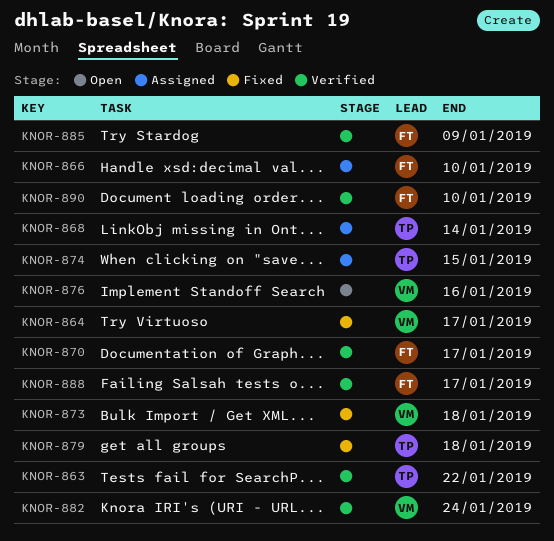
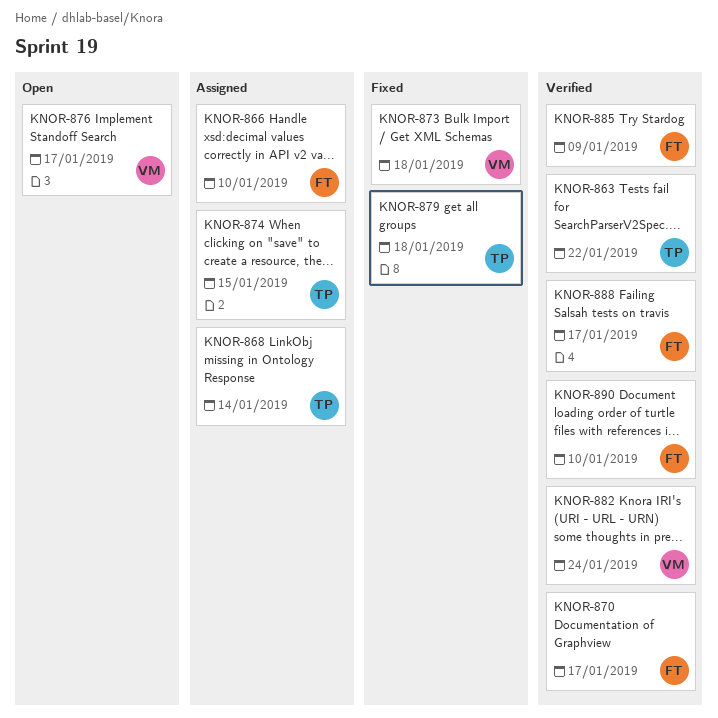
KNOR-864: present -> none
KNOR-876, due: Jan 16 -> Jan 17

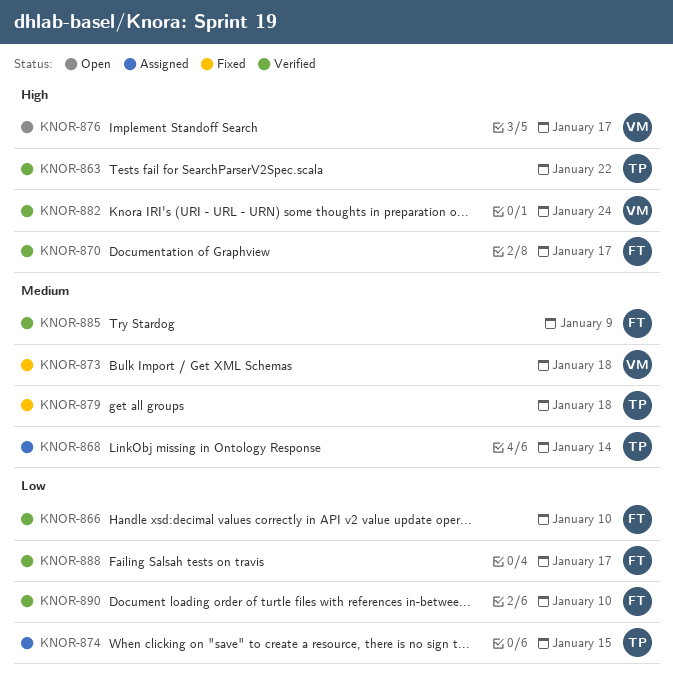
KNOR-866, status: Assigned -> Verified

